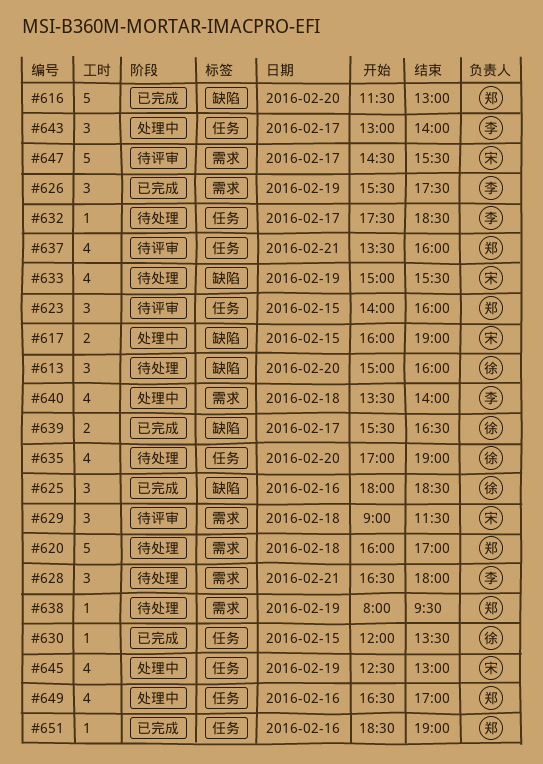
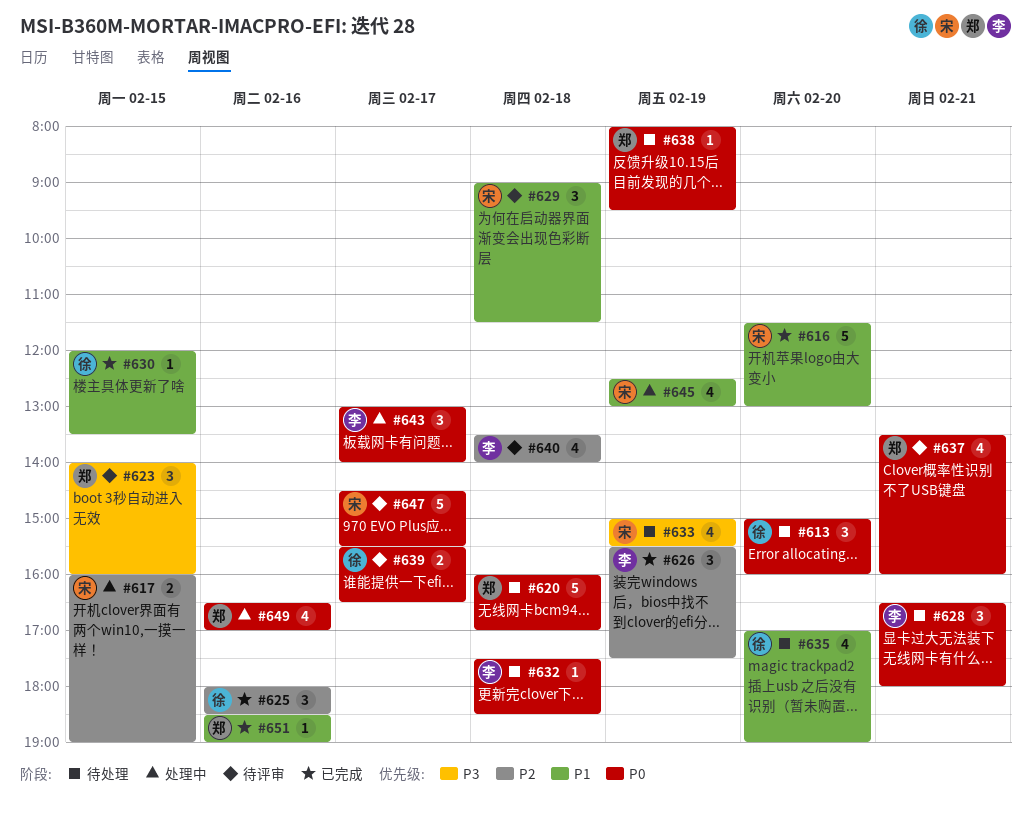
#616, owner: 郑 -> 宋
#632, day: Feb 17 -> Feb 18
#639, status: 已完成 -> 待评审
#640, status: 处理中 -> 待评审

